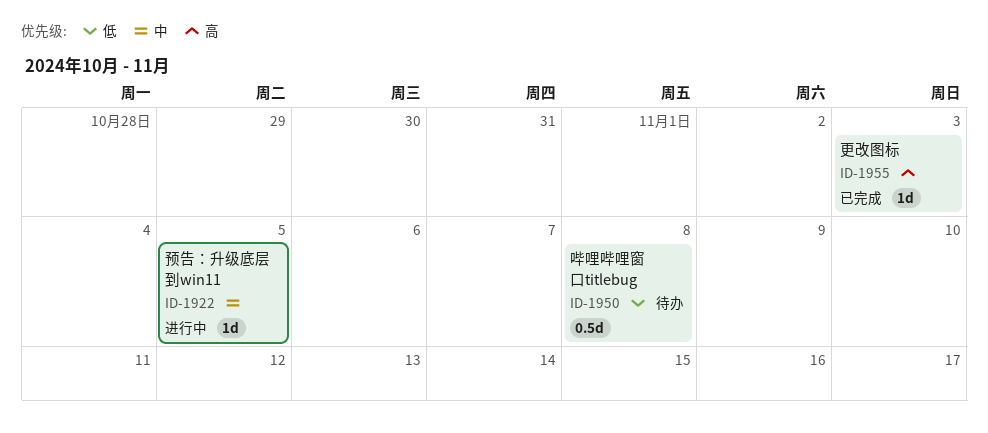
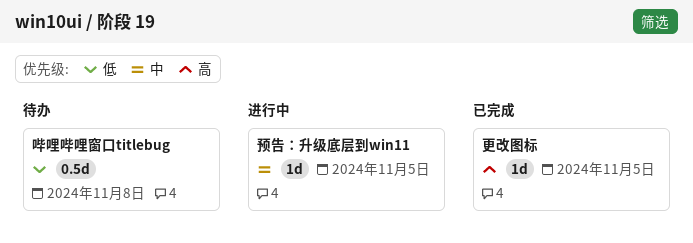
更改图标, due: Nov 3 -> Nov 5

